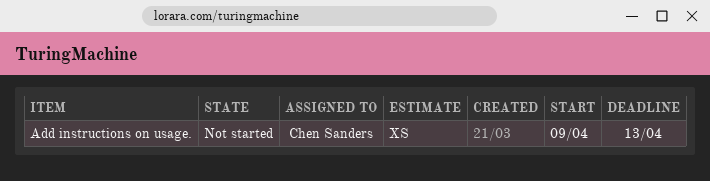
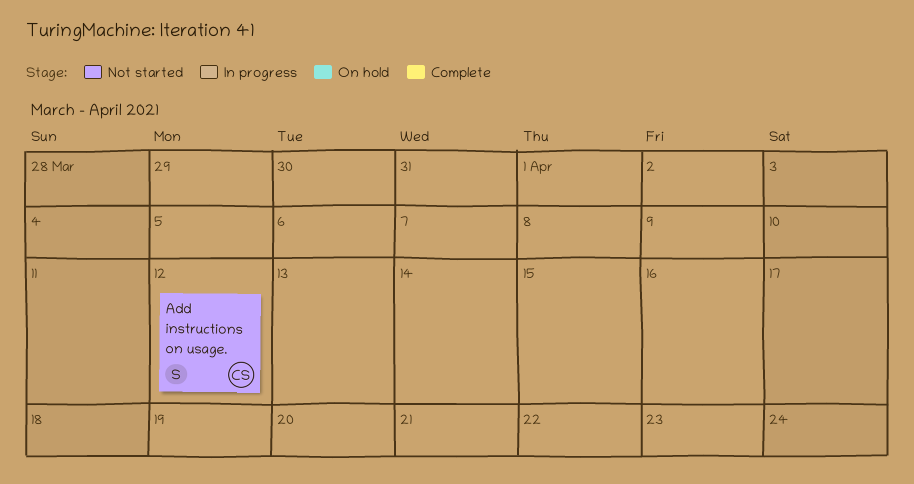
Add instructions on usage., estimate: XS -> S
Add instructions on usage., due: Apr 13 -> Apr 12

